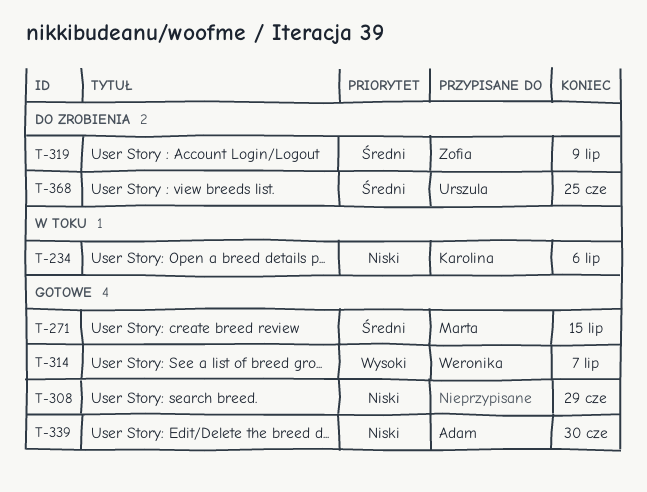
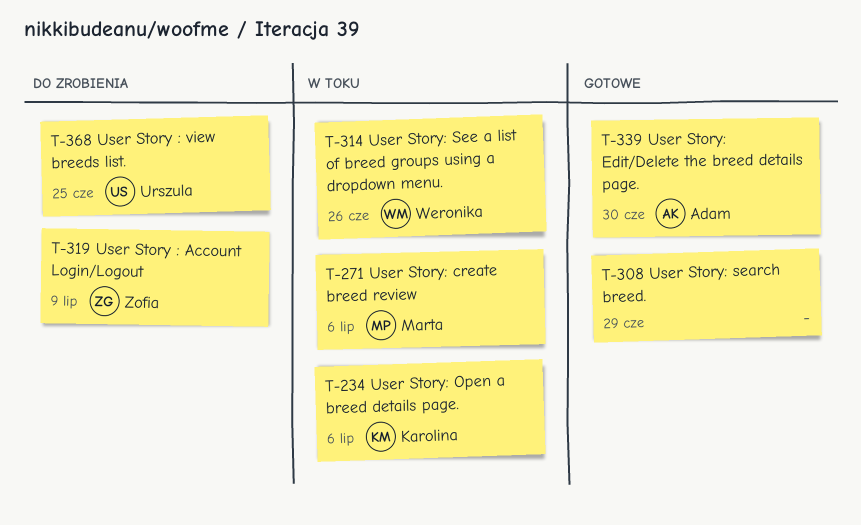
T-271, status: Gotowe -> W toku
T-271, due: Jul 15 -> Jul 6
T-314, status: Gotowe -> W toku
T-314, due: Jul 7 -> Jun 26

